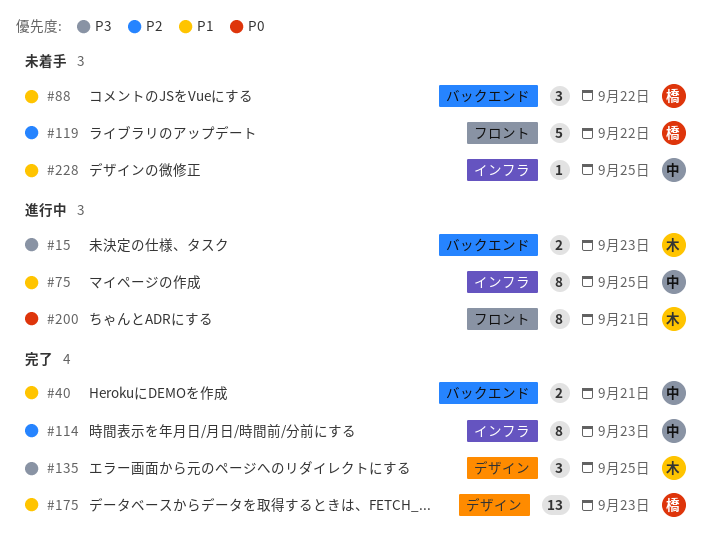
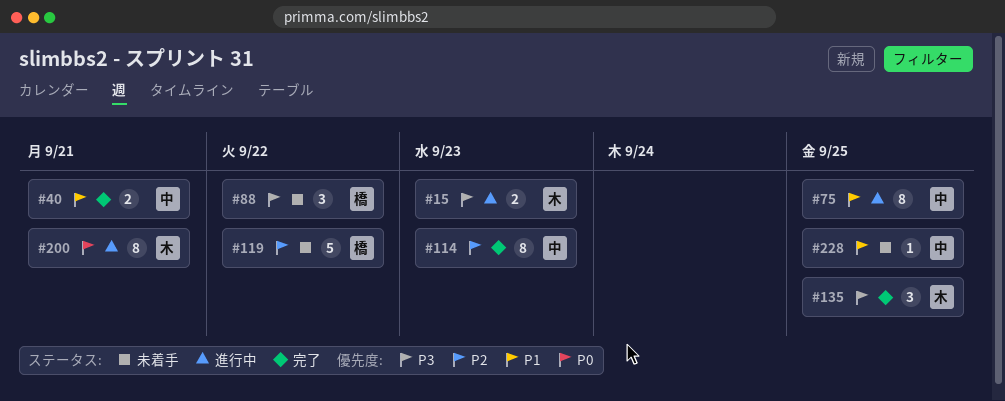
#88, priority: P1 -> P3
#175: present -> none

